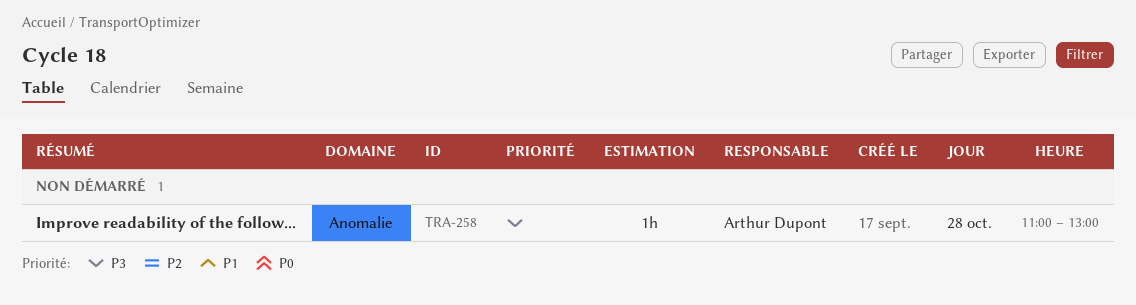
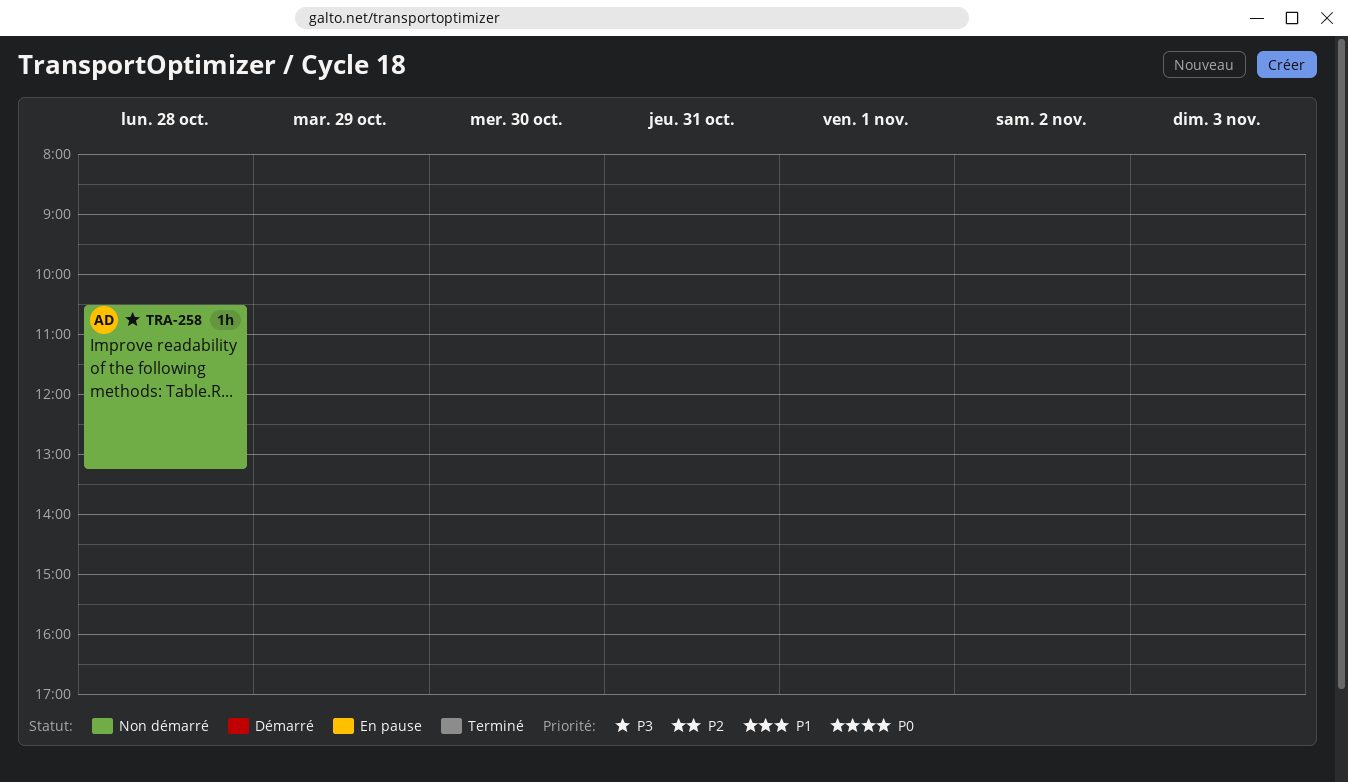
TRA-258, begins: 11:00 -> 10:30
TRA-258, ends: 13:00 -> 13:15

